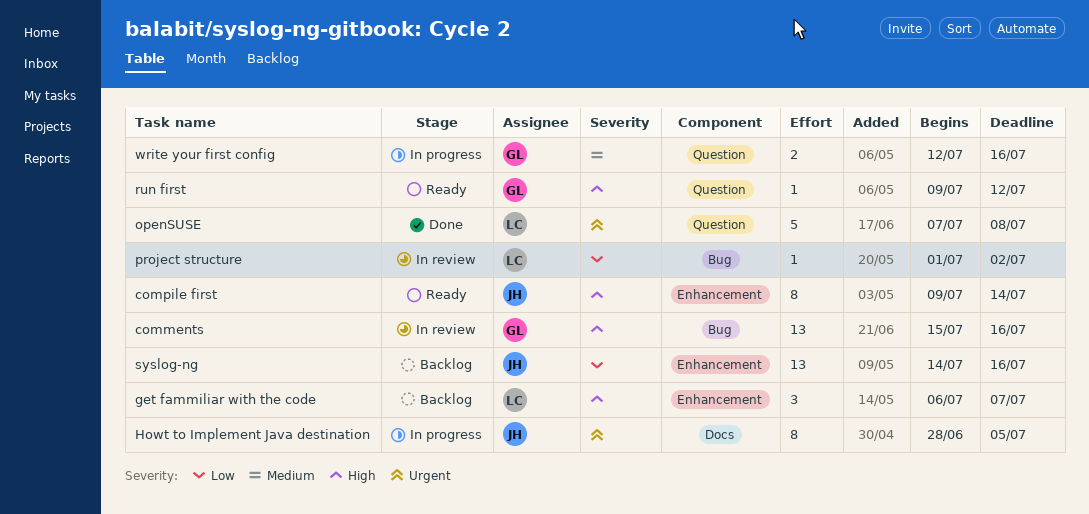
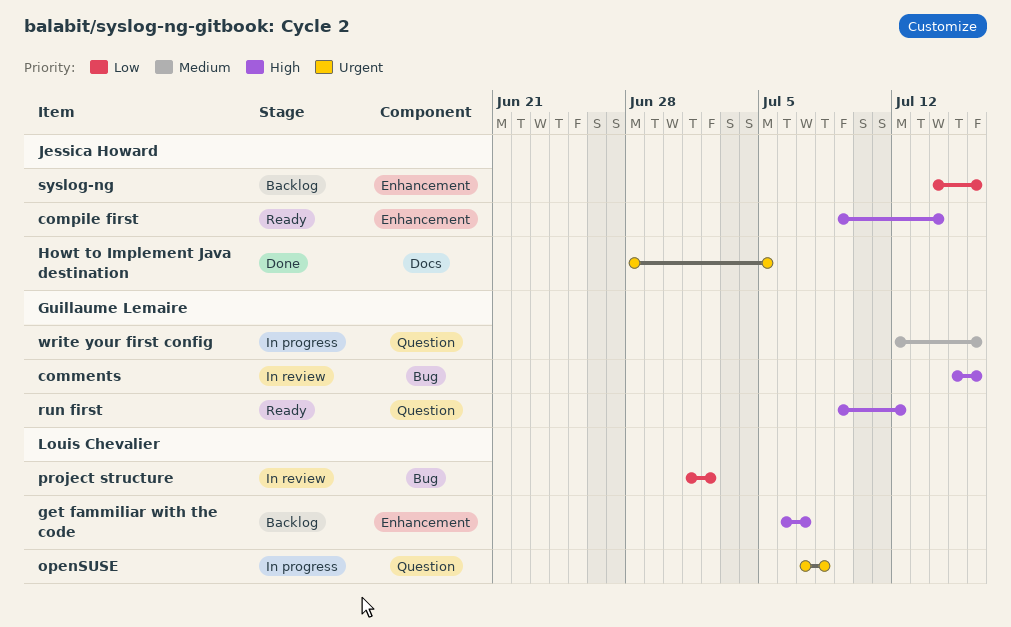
Howt to Implement Java destination, status: In progress -> Done
openSUSE, status: Done -> In progress

